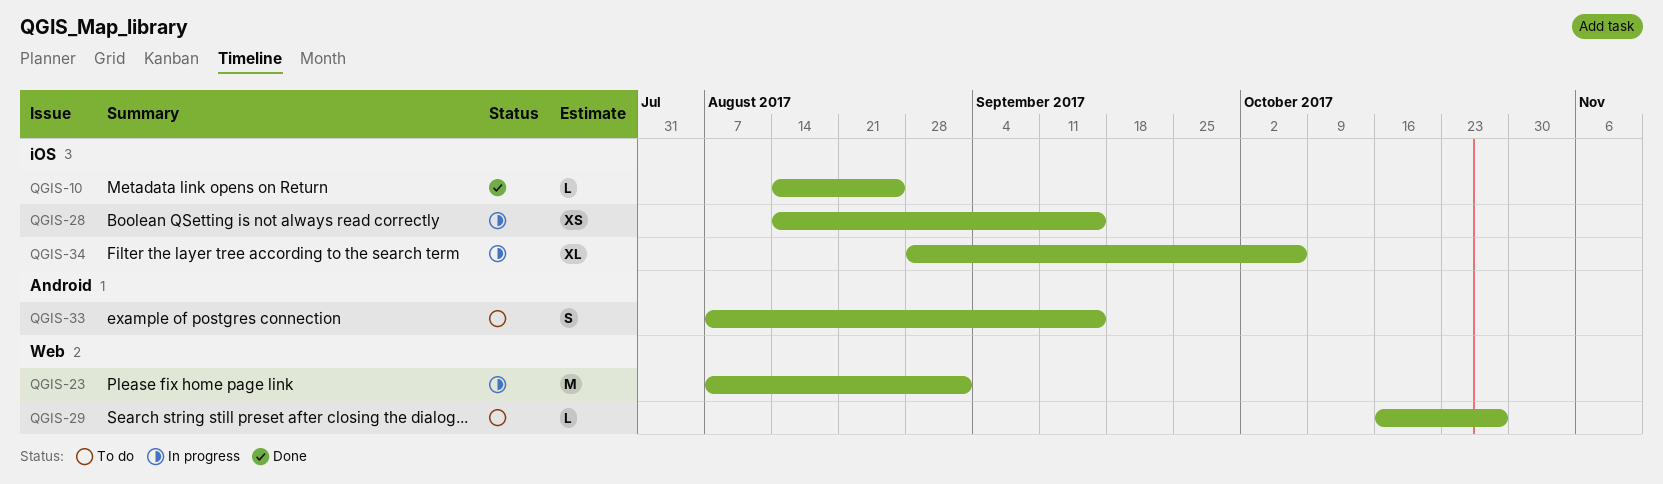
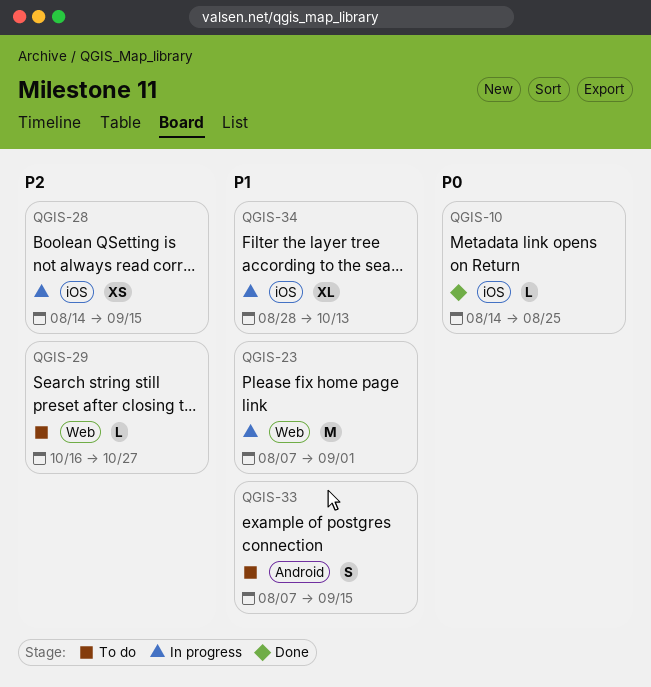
QGIS-34, due: Oct 6 -> Oct 13

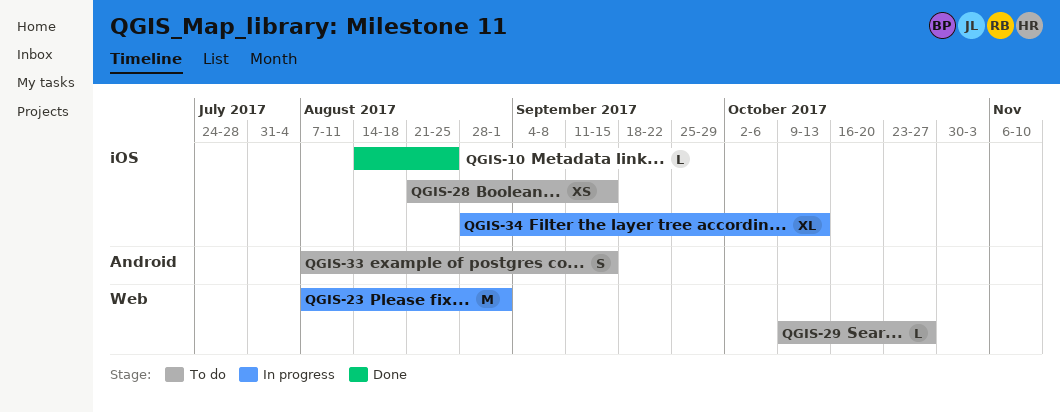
QGIS-28, status: In progress -> To do
QGIS-28, start: Aug 14 -> Aug 21
QGIS-29, start: Oct 16 -> Oct 9

